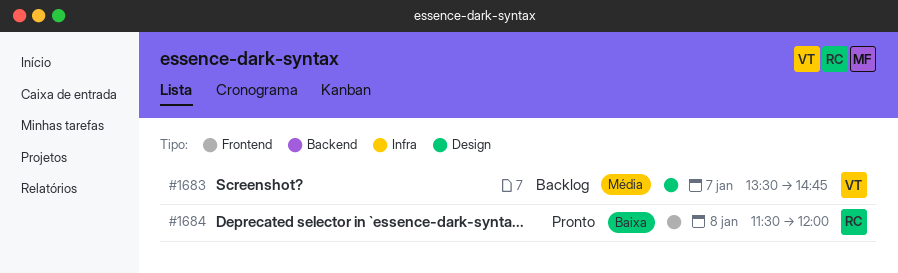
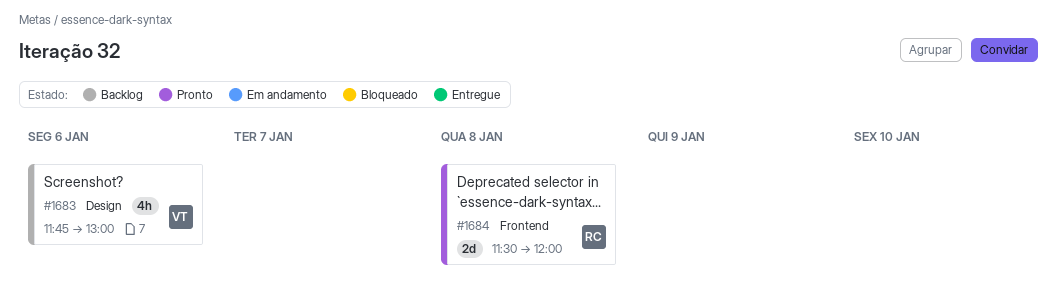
#1683, day: Jan 7 -> Jan 6
#1683, begins: 13:30 -> 11:45
#1683, ends: 14:45 -> 13:00

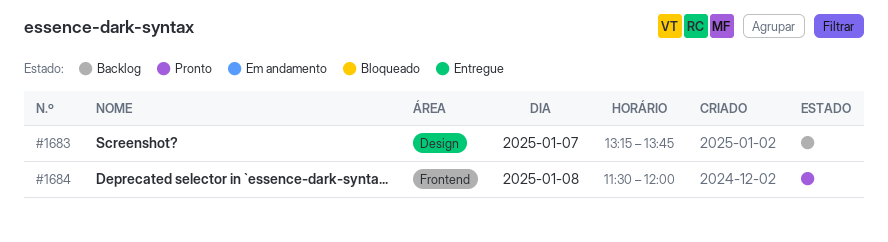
#1683, day: Jan 6 -> Jan 7
#1683, begins: 11:45 -> 13:15
#1683, ends: 13:00 -> 13:45

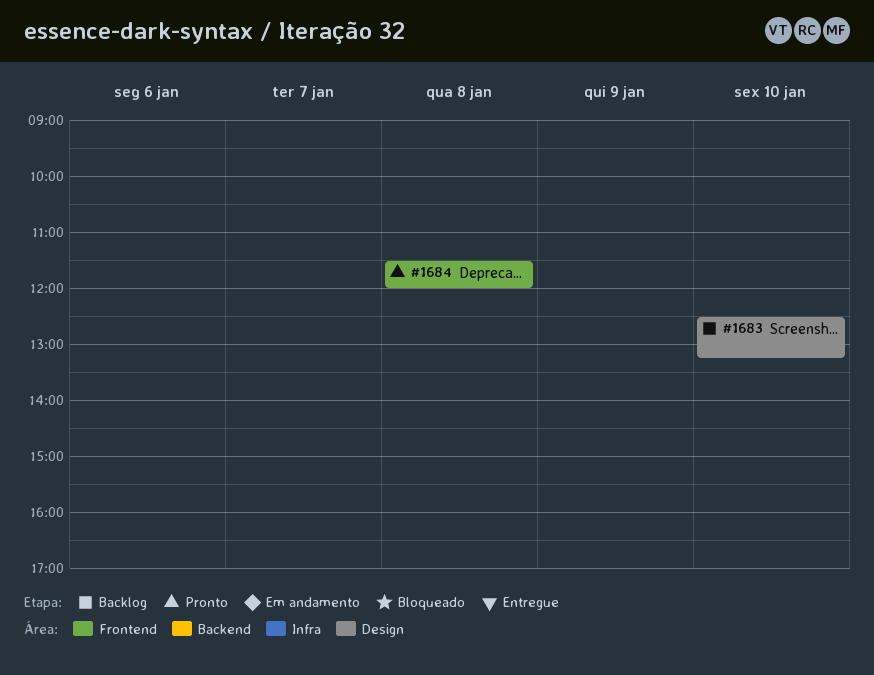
#1683, day: Jan 7 -> Jan 10
#1683, begins: 13:15 -> 12:30
#1683, ends: 13:45 -> 13:15

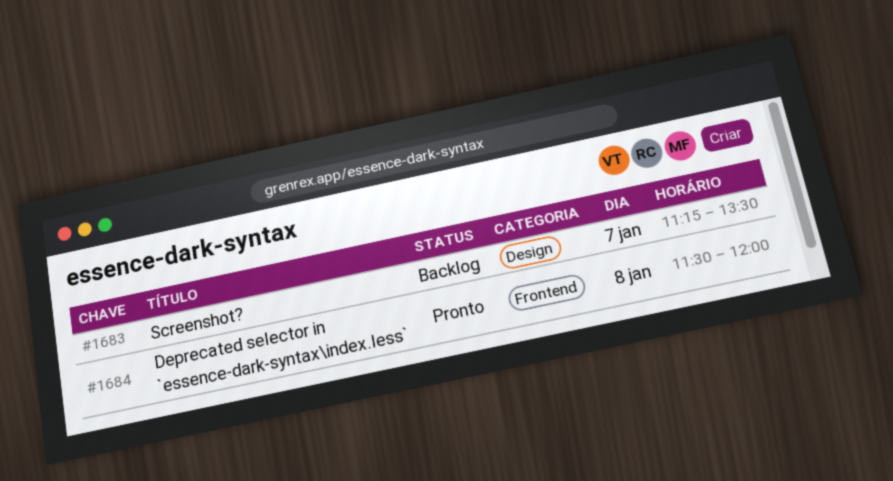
#1683, day: Jan 10 -> Jan 7
#1683, begins: 12:30 -> 11:15
#1683, ends: 13:15 -> 13:30

